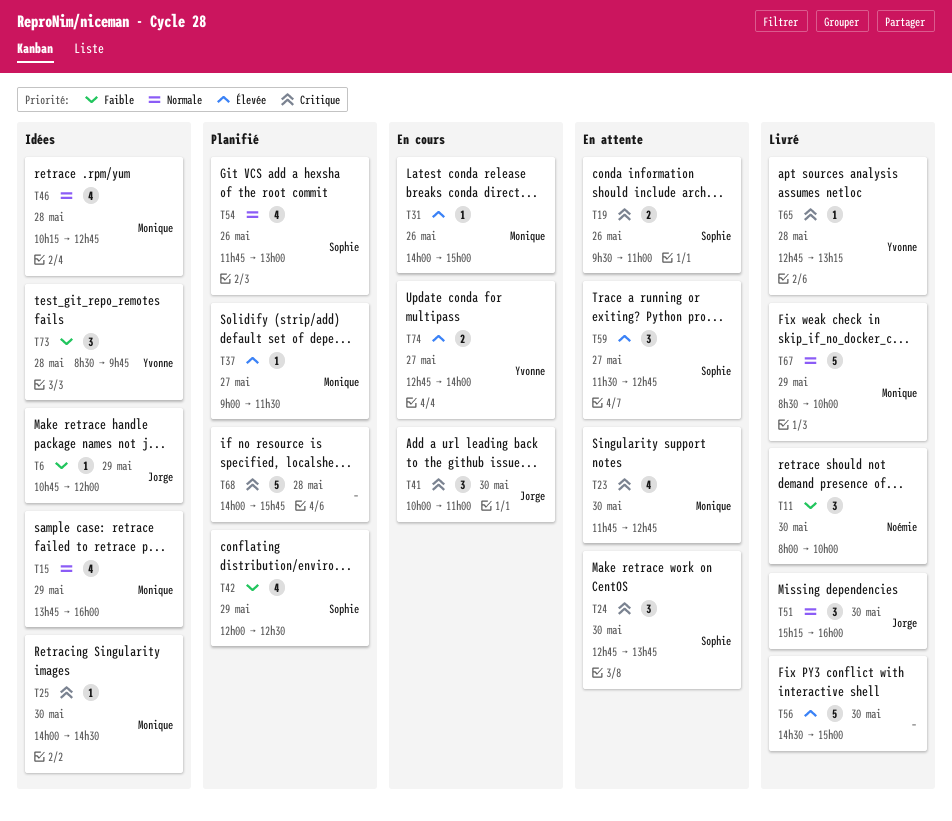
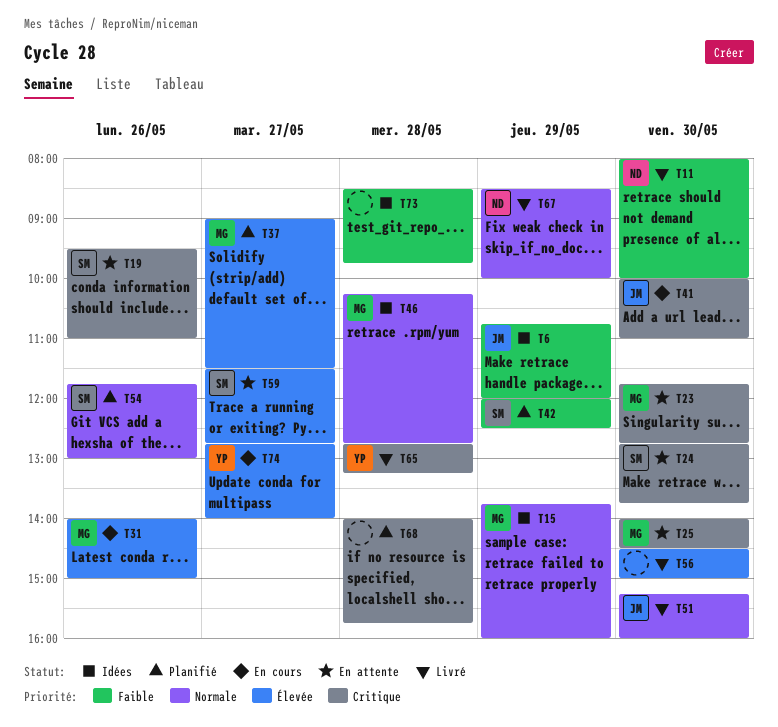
T25, status: Idées -> En attente
T67, owner: Monique -> Noémie
T73, owner: Yvonne -> none

